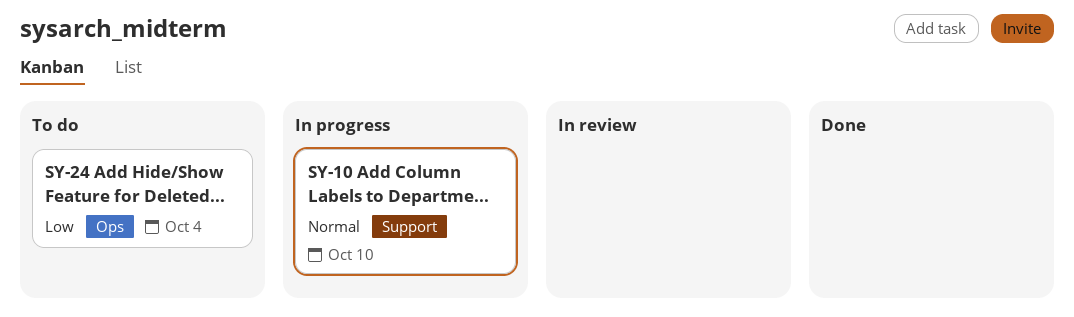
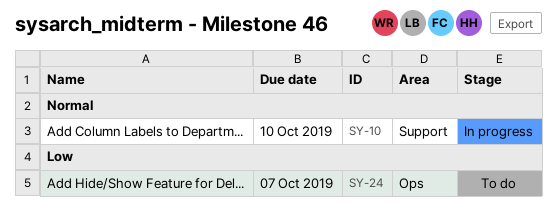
SY-24, due: Oct 4 -> Oct 7

